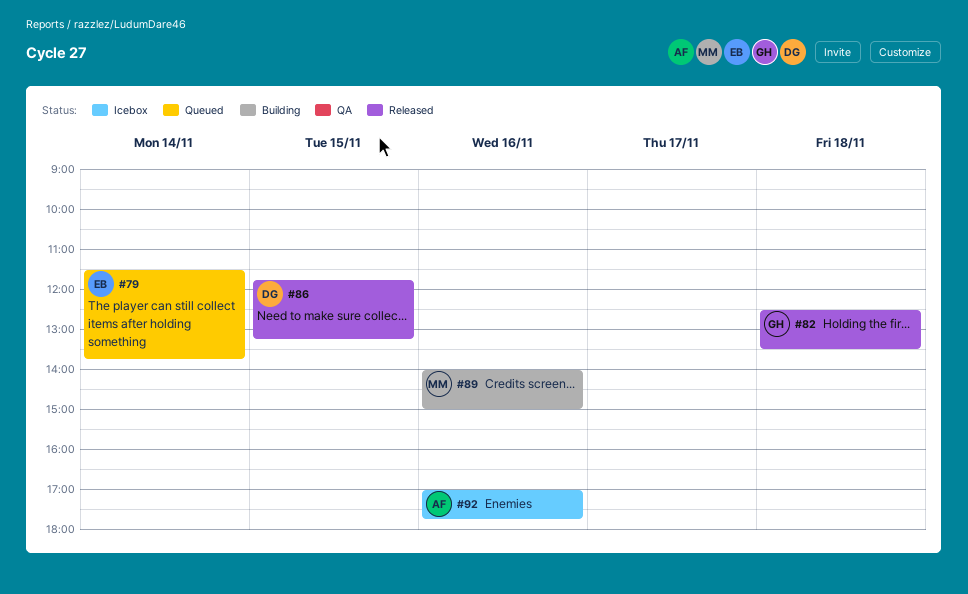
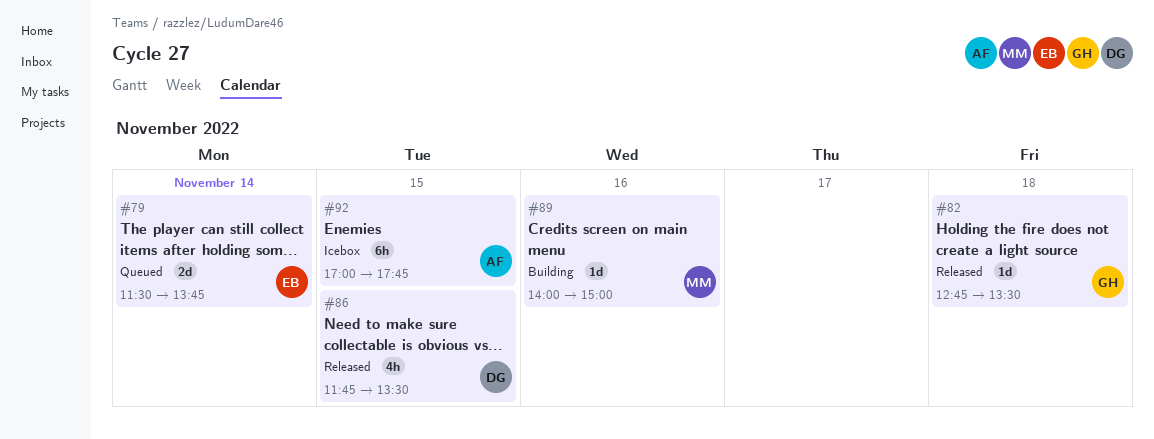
#82, begins: 12:30 -> 12:45
#86, ends: 13:15 -> 13:30
#92, day: Nov 16 -> Nov 15

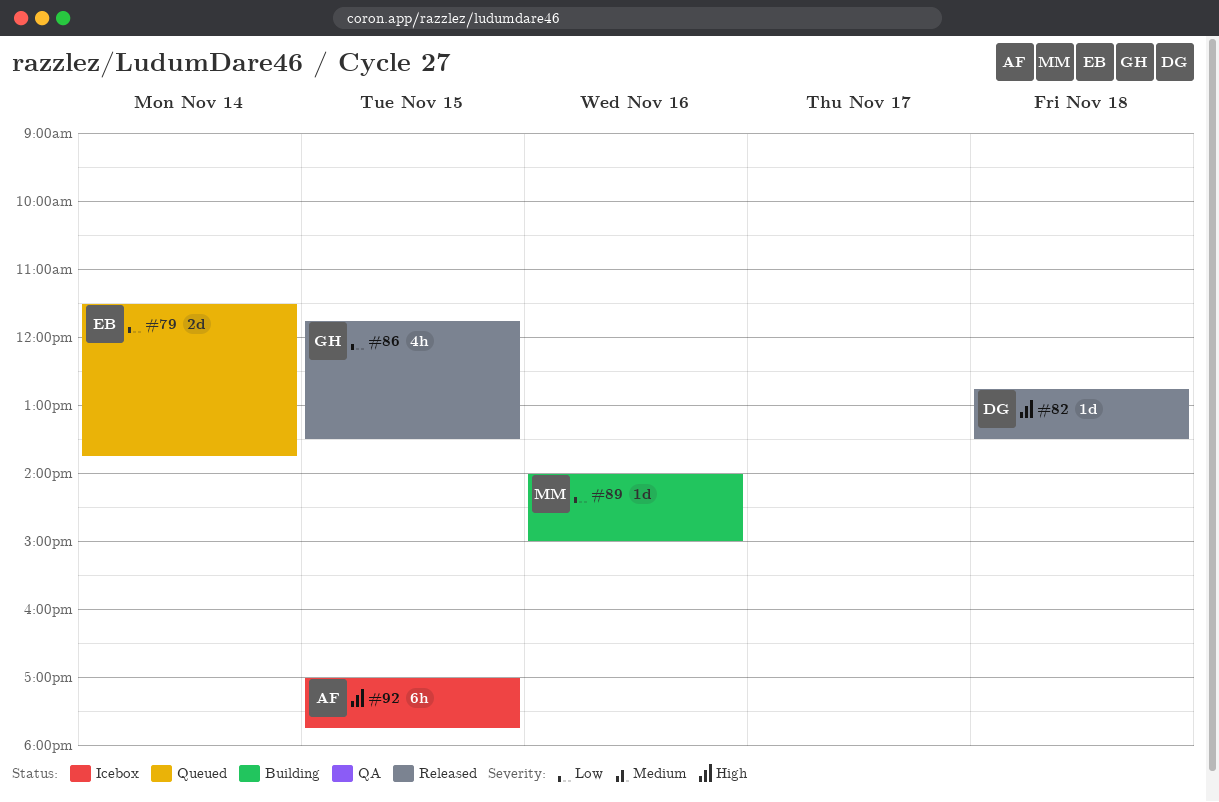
#82, owner: GH -> DG
#86, owner: DG -> GH

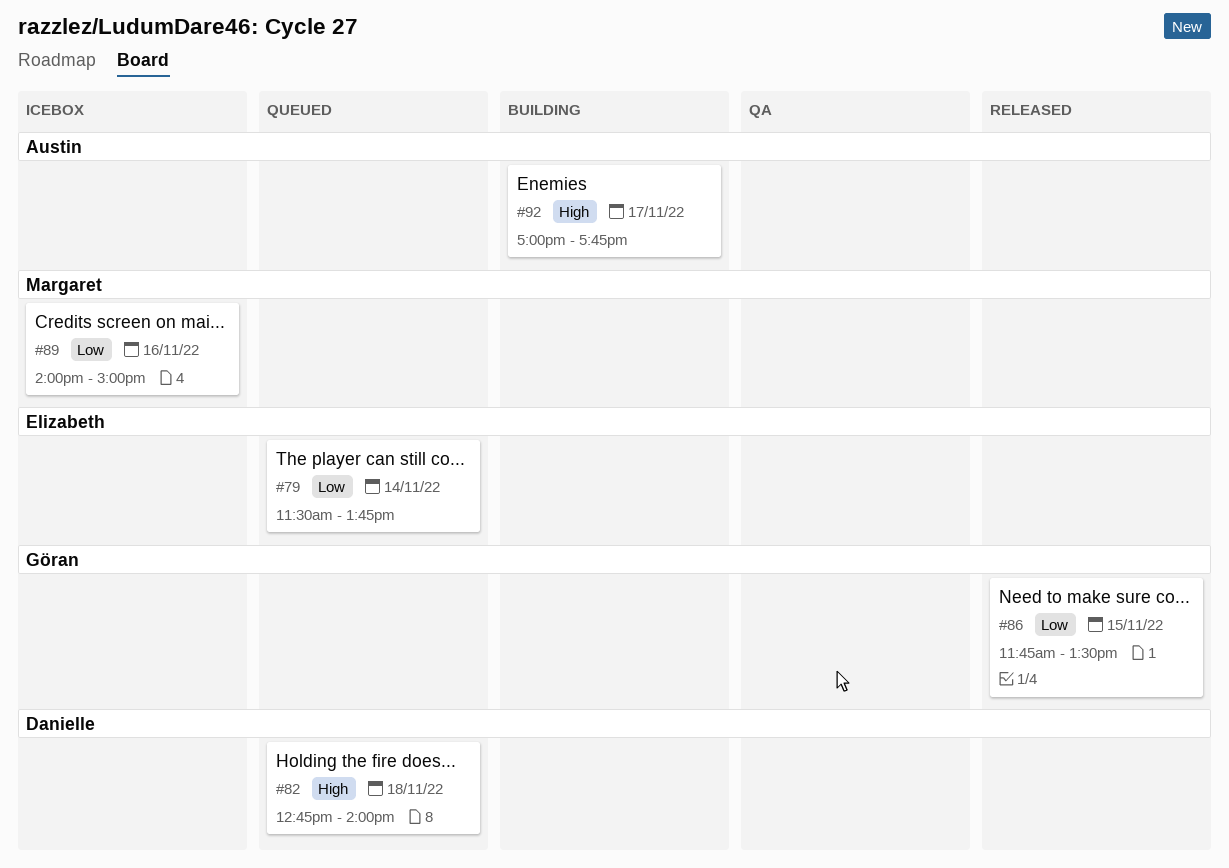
#82, status: Released -> Queued
#82, ends: 13:30 -> 14:00
#89, status: Building -> Icebox
#92, status: Icebox -> Building
#92, day: Nov 15 -> Nov 17

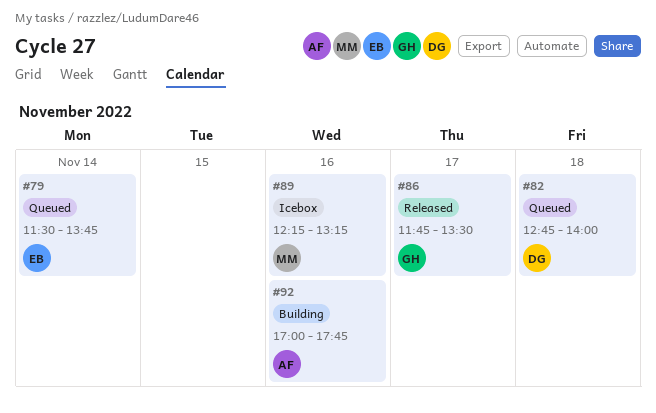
#86, day: Nov 15 -> Nov 17
#89, begins: 14:00 -> 12:15
#89, ends: 15:00 -> 13:15
#92, day: Nov 17 -> Nov 16

